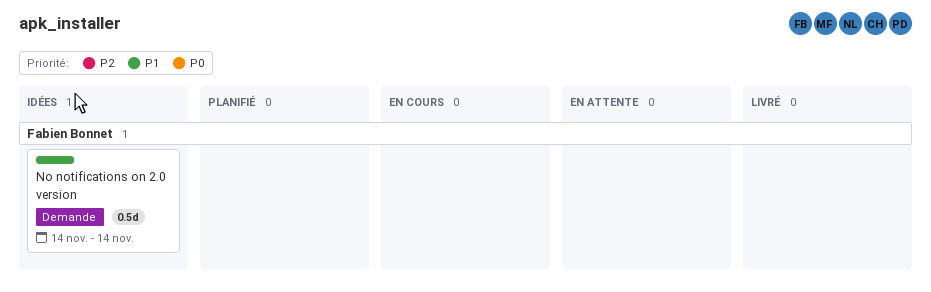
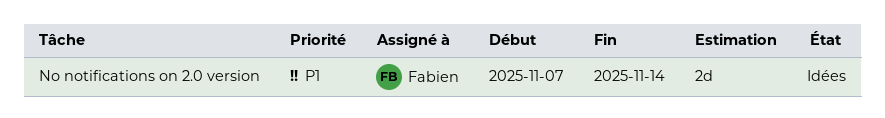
No notifications on 2.0 version, estimate: 0.5d -> 2d
No notifications on 2.0 version, start: Nov 14 -> Nov 7

